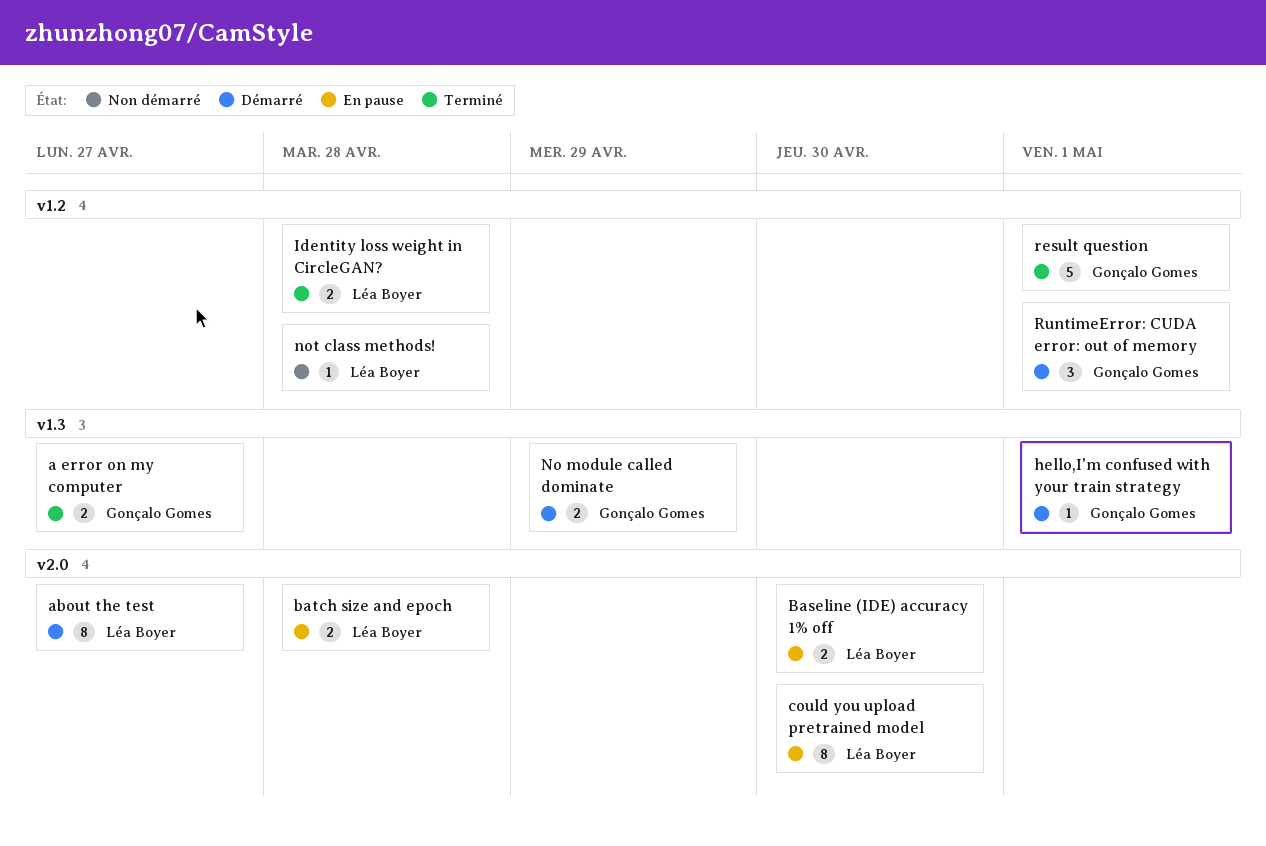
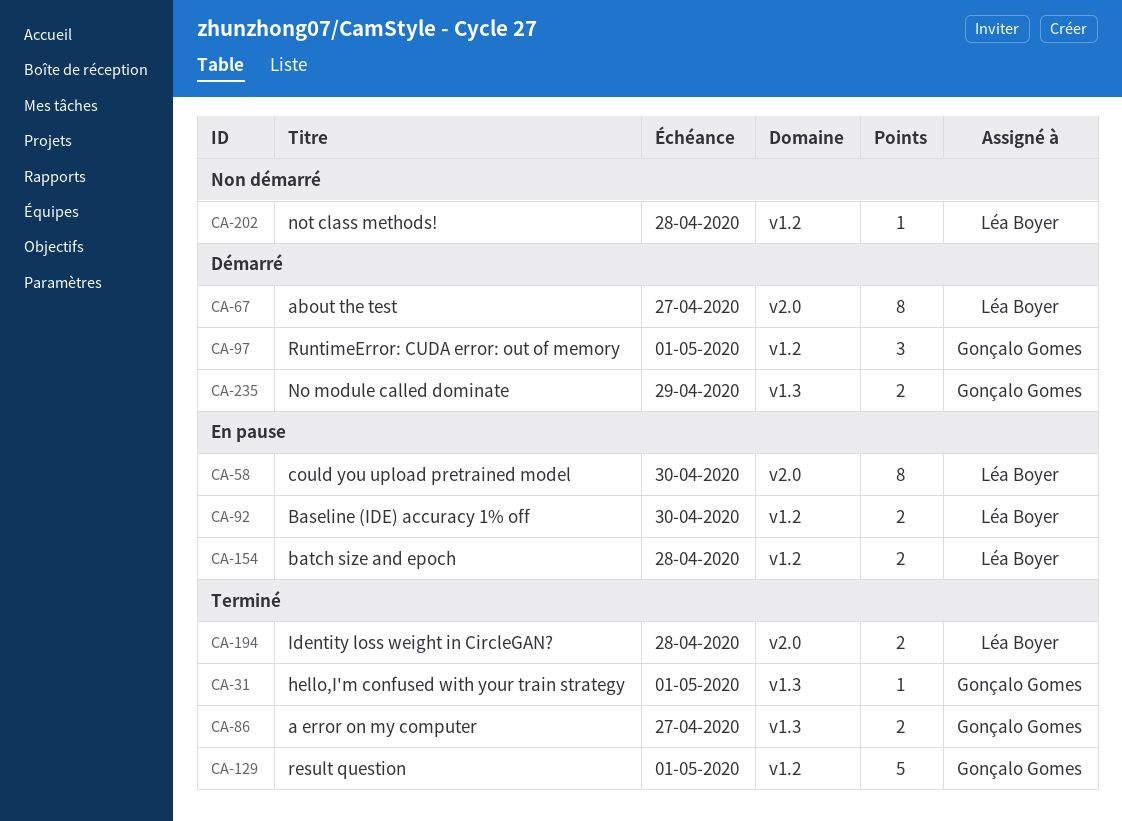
Baseline (IDE) accuracy 1% off, label: v2.0 -> v1.2
batch size and epoch, label: v2.0 -> v1.2
hello,I'm confused with your train strategy, status: Démarré -> Terminé
Identity loss weight in CircleGAN?, label: v1.2 -> v2.0

